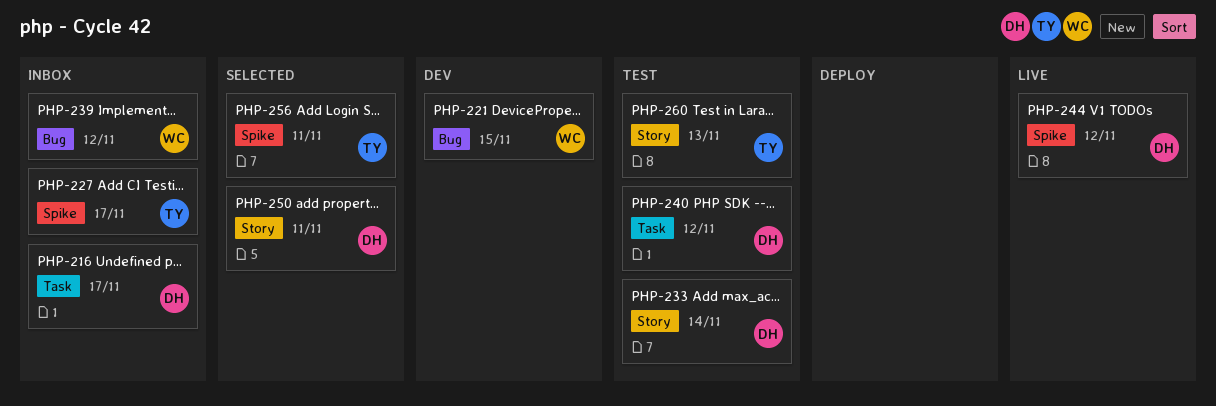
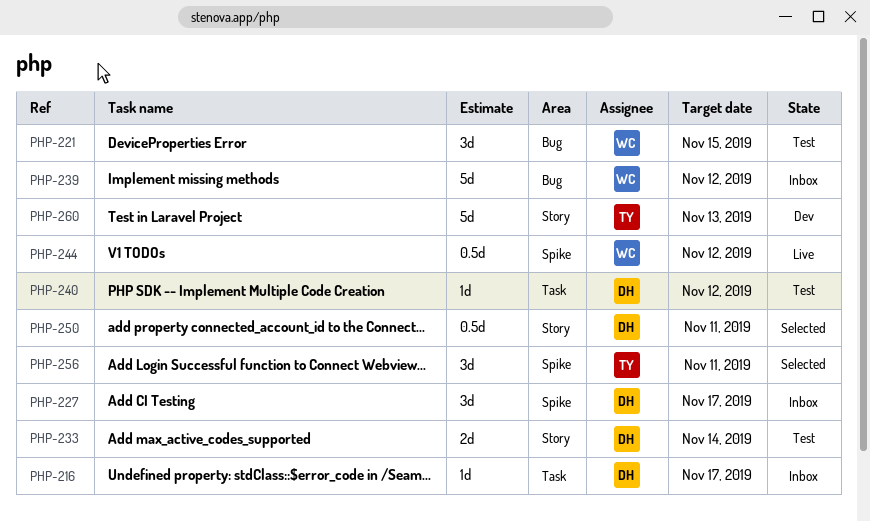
PHP-221, status: Dev -> Test
PHP-227, owner: TY -> DH
PHP-244, owner: DH -> WC
PHP-260, status: Test -> Dev

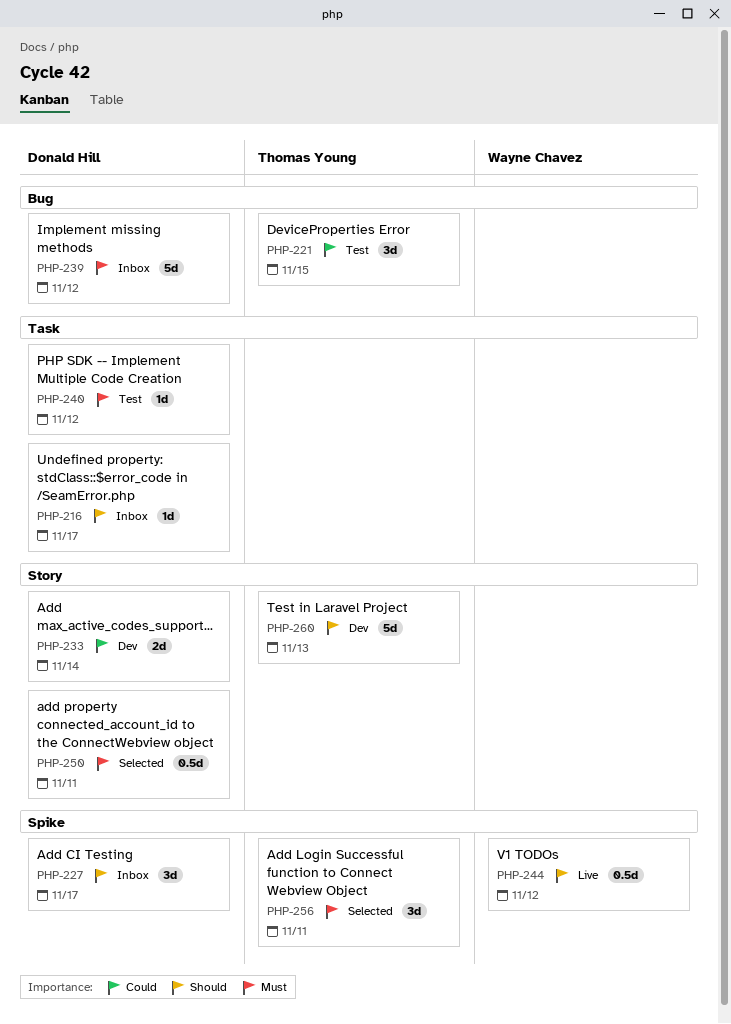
PHP-221, owner: Wayne Chavez -> Thomas Young
PHP-233, status: Test -> Dev
PHP-239, owner: Wayne Chavez -> Donald Hill

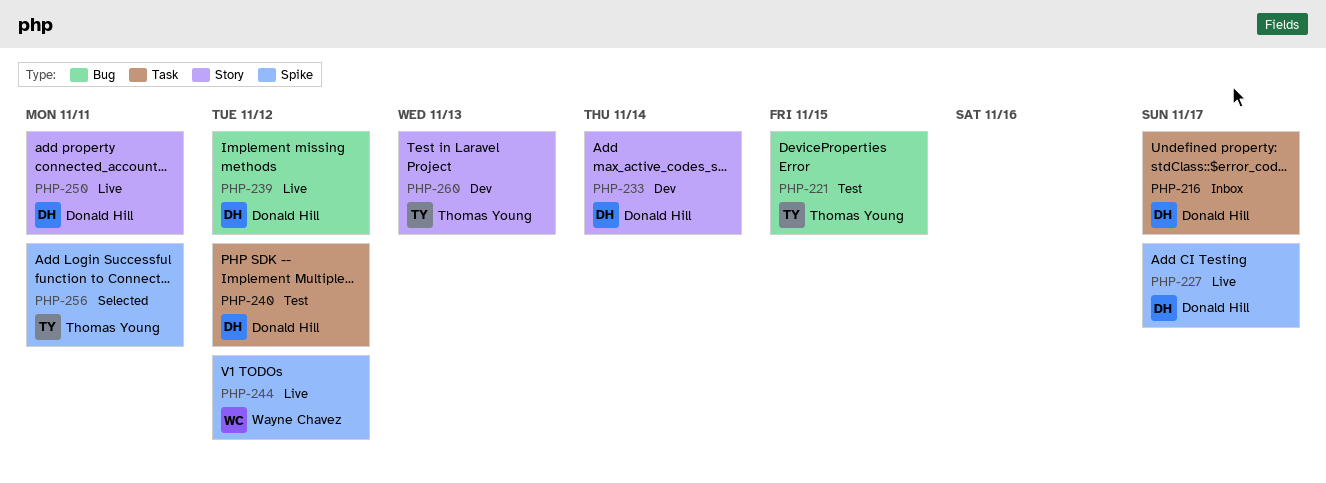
PHP-227, status: Inbox -> Live
PHP-239, status: Inbox -> Live
PHP-250, status: Selected -> Live

